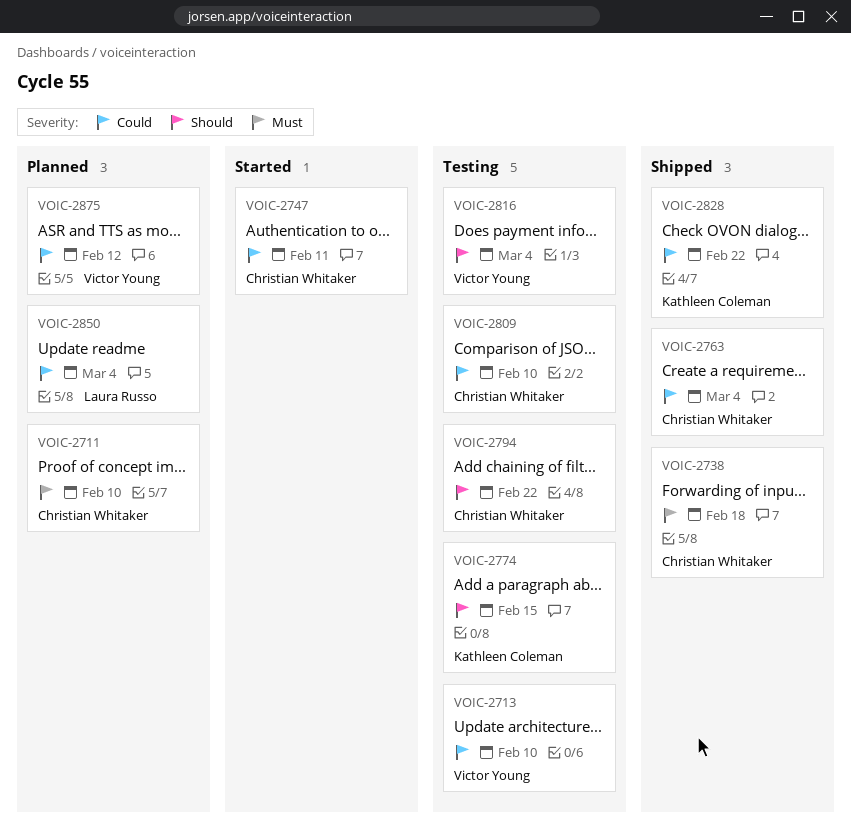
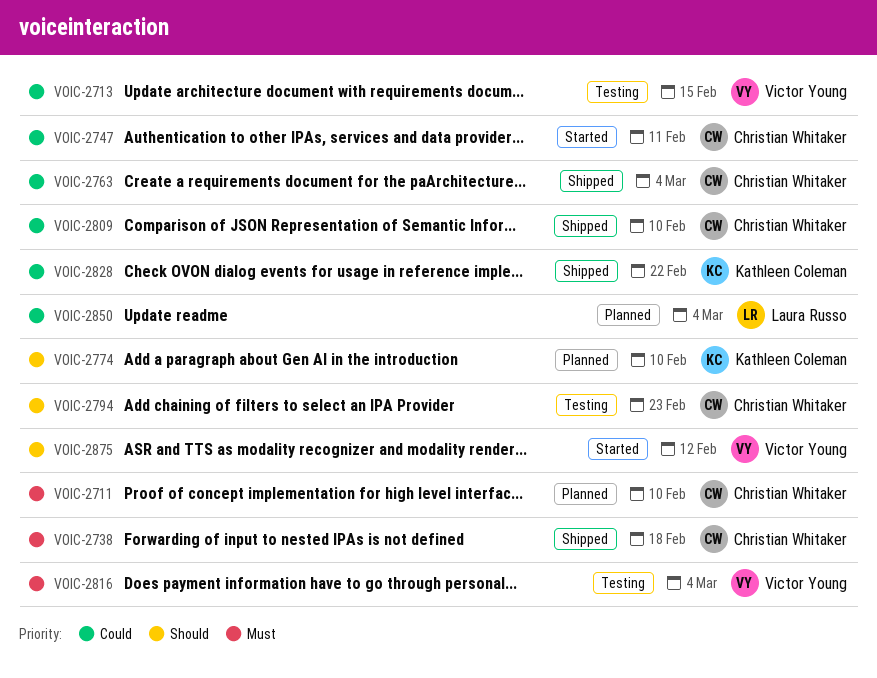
VOIC-2713, due: Feb 10 -> Feb 15
VOIC-2774, status: Testing -> Planned
VOIC-2774, due: Feb 15 -> Feb 10
VOIC-2794, due: Feb 22 -> Feb 23
VOIC-2809, status: Testing -> Shipped
VOIC-2816, priority: Should -> Must
VOIC-2875, status: Planned -> Started
VOIC-2875, priority: Could -> Should

